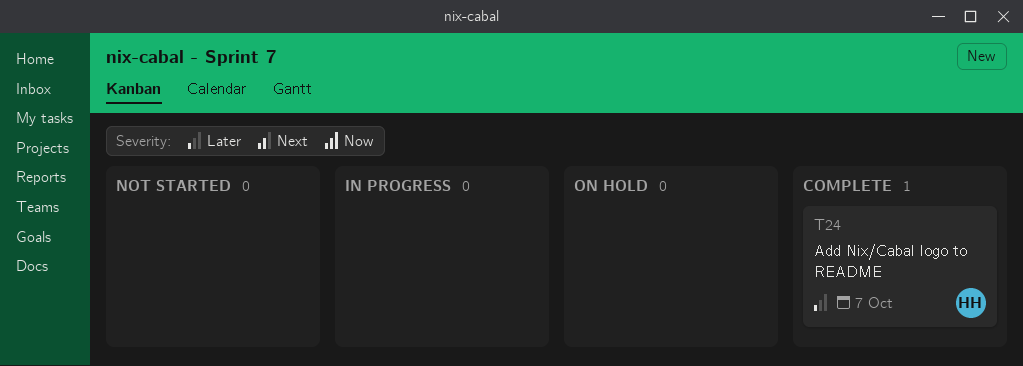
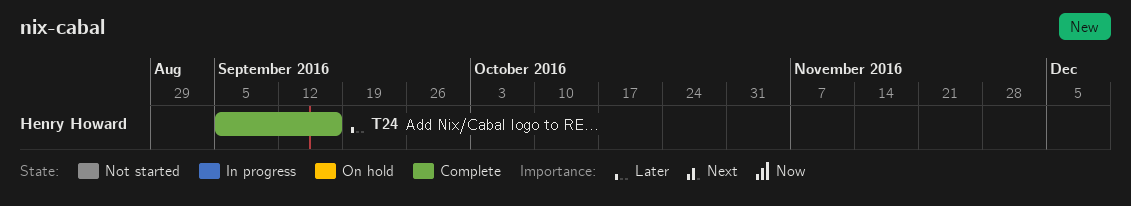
T24, due: Oct 7 -> Sep 16

